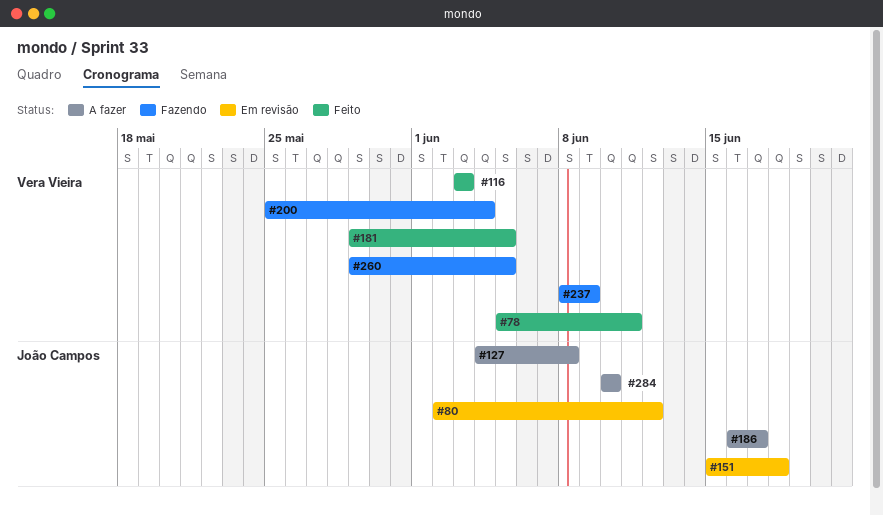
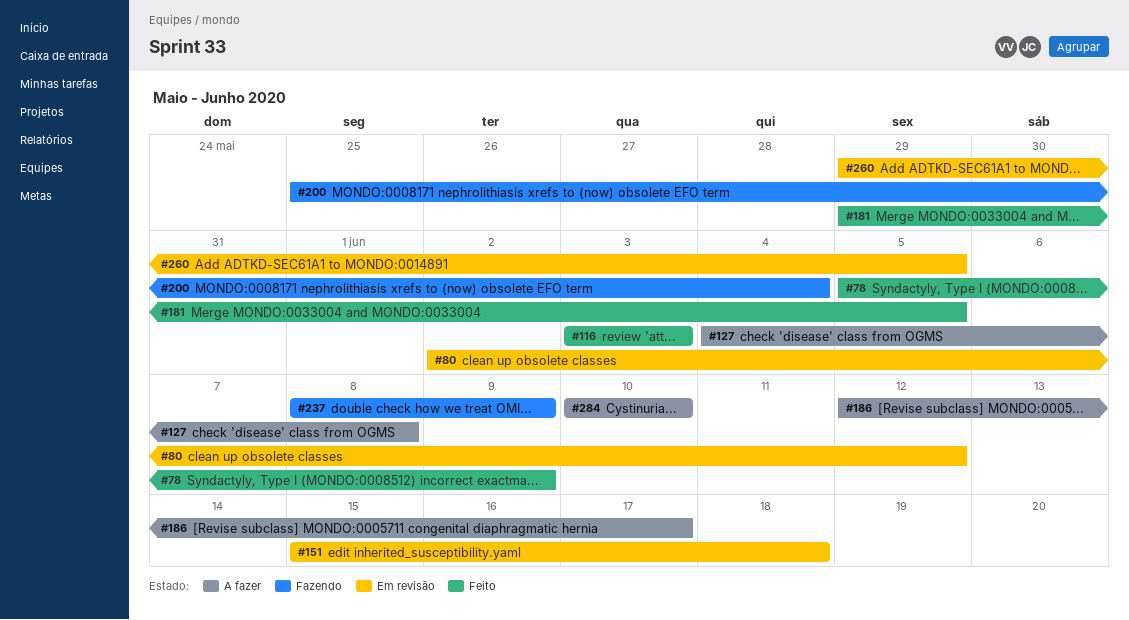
#78, due: Jun 11 -> Jun 9
#186, start: Jun 16 -> Jun 12
#260, status: Fazendo -> Em revisão

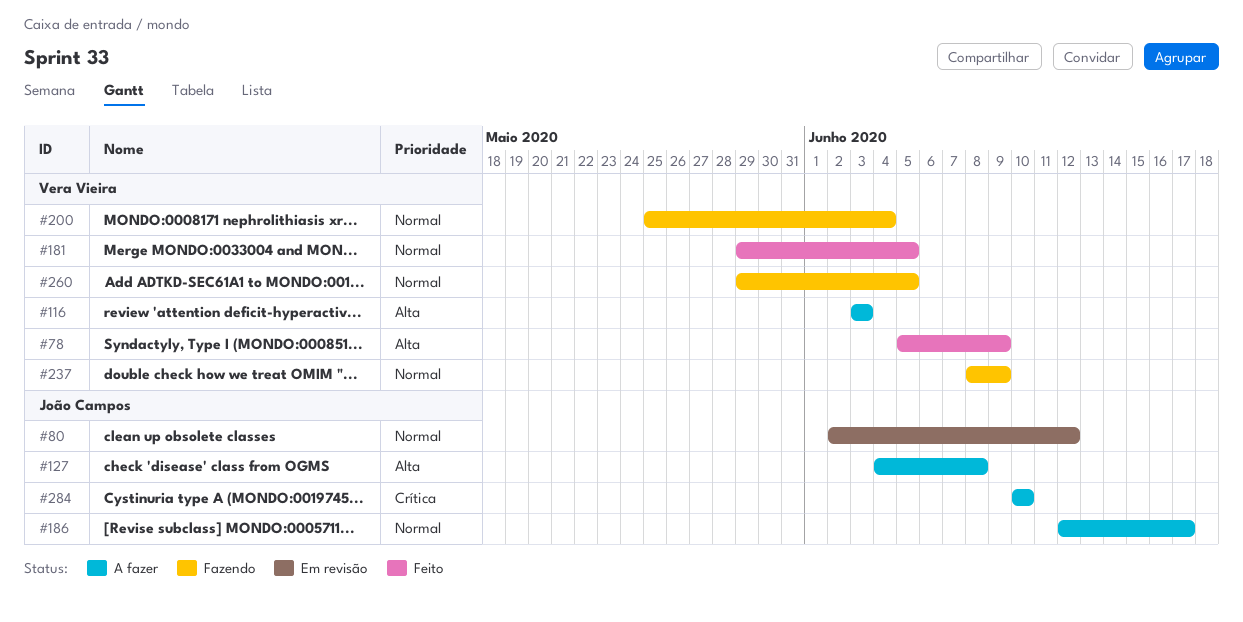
#116, status: Feito -> A fazer
#151: present -> none
#260, status: Em revisão -> Fazendo

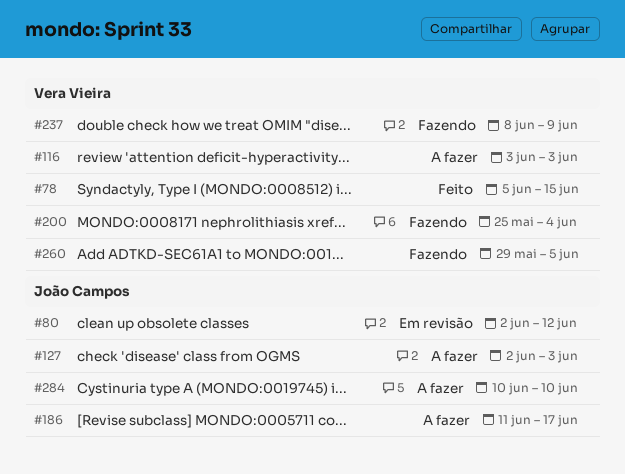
#78, due: Jun 9 -> Jun 15
#127, start: Jun 4 -> Jun 2
#127, due: Jun 8 -> Jun 3
#181: present -> none
#186, start: Jun 12 -> Jun 11

